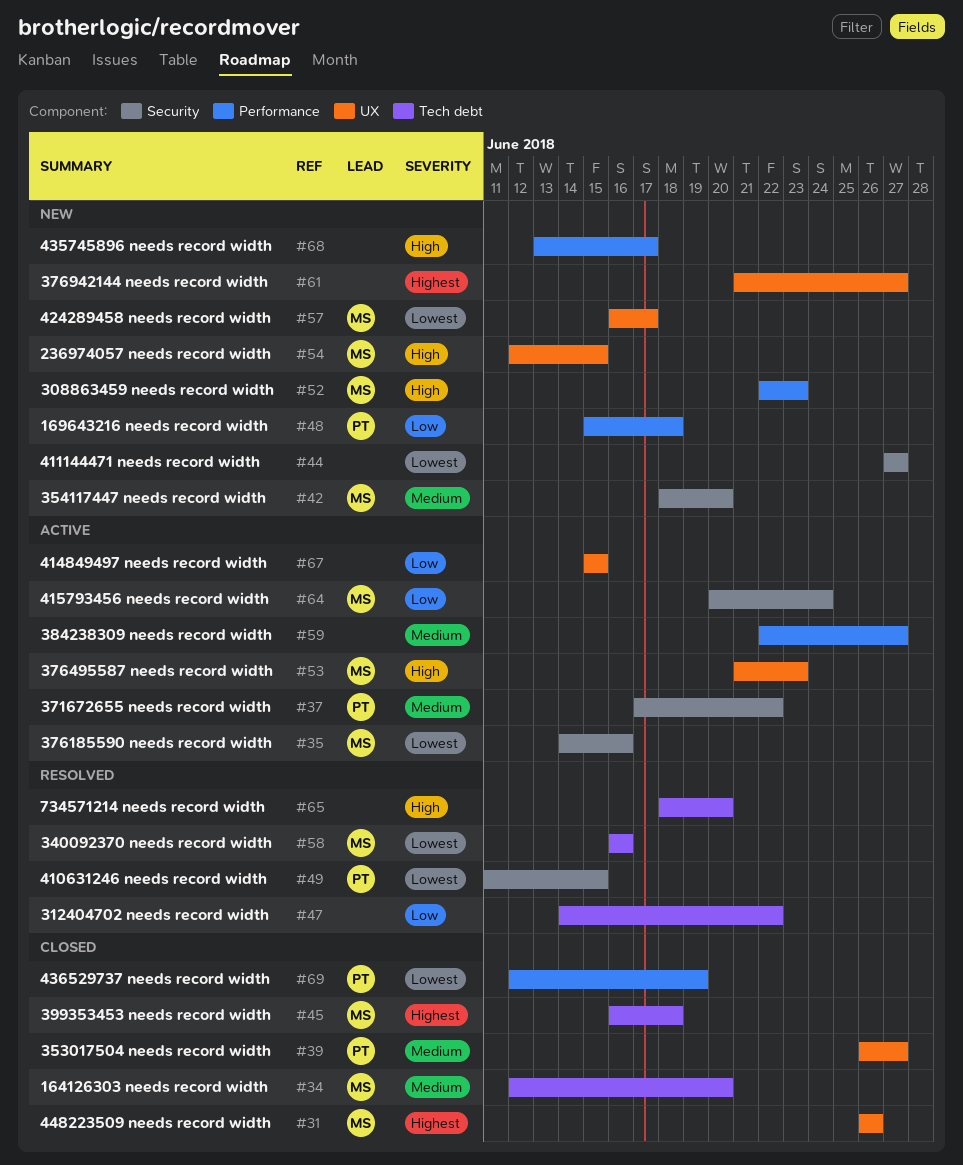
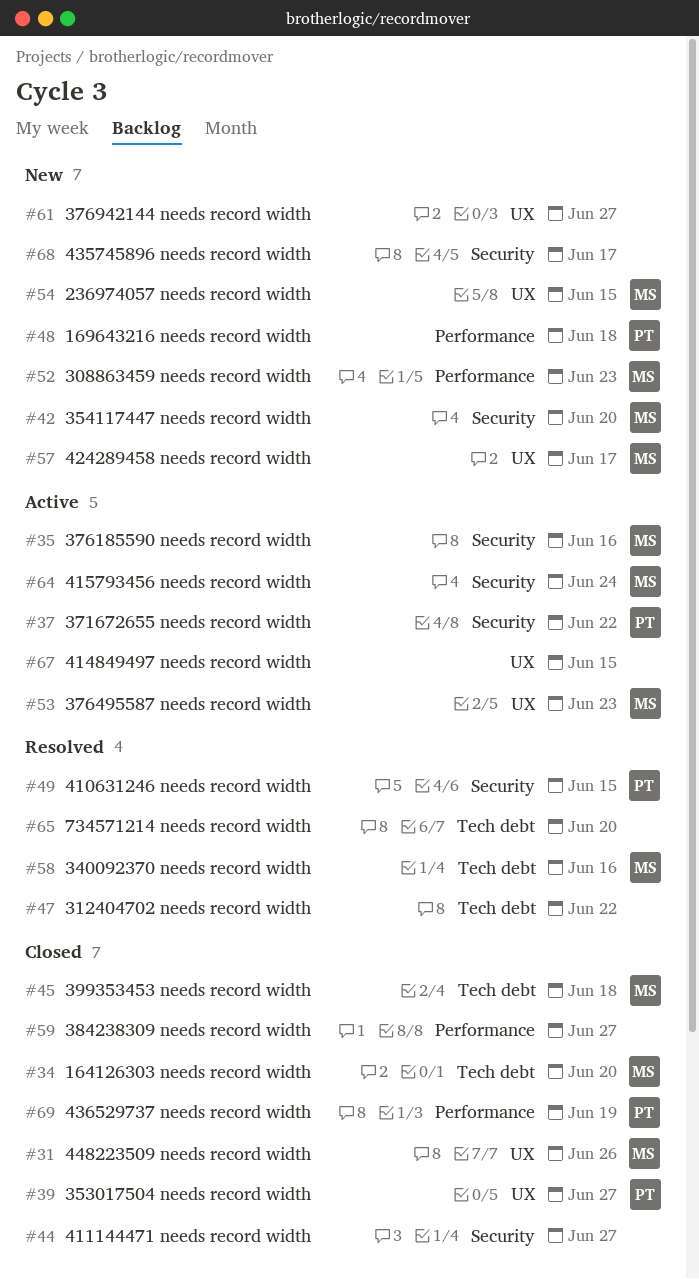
#44, status: New -> Closed
#59, status: Active -> Closed
#68, label: Performance -> Security

